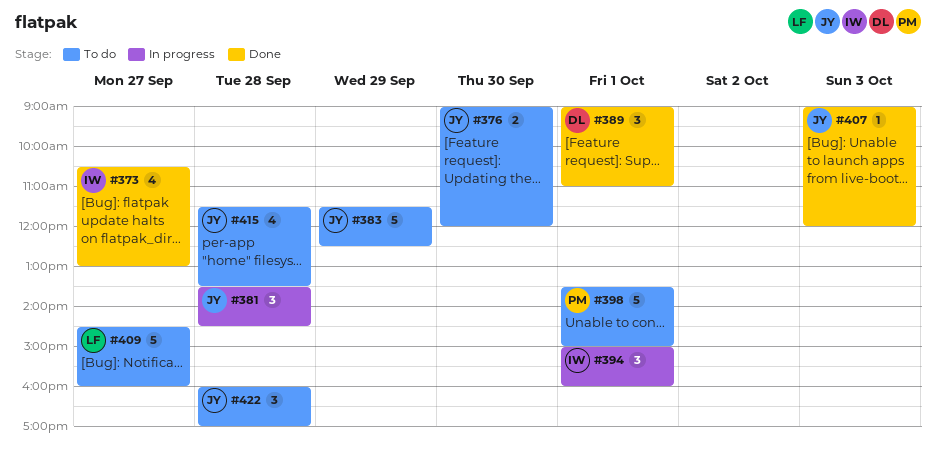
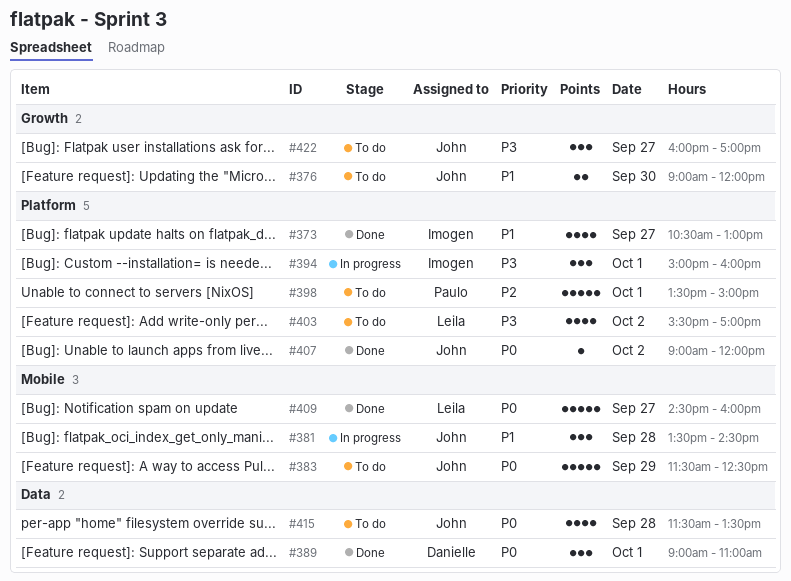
#403: none -> present
#407, day: Oct 3 -> Oct 2
#409, status: To do -> Done
#422, day: Sep 28 -> Sep 27

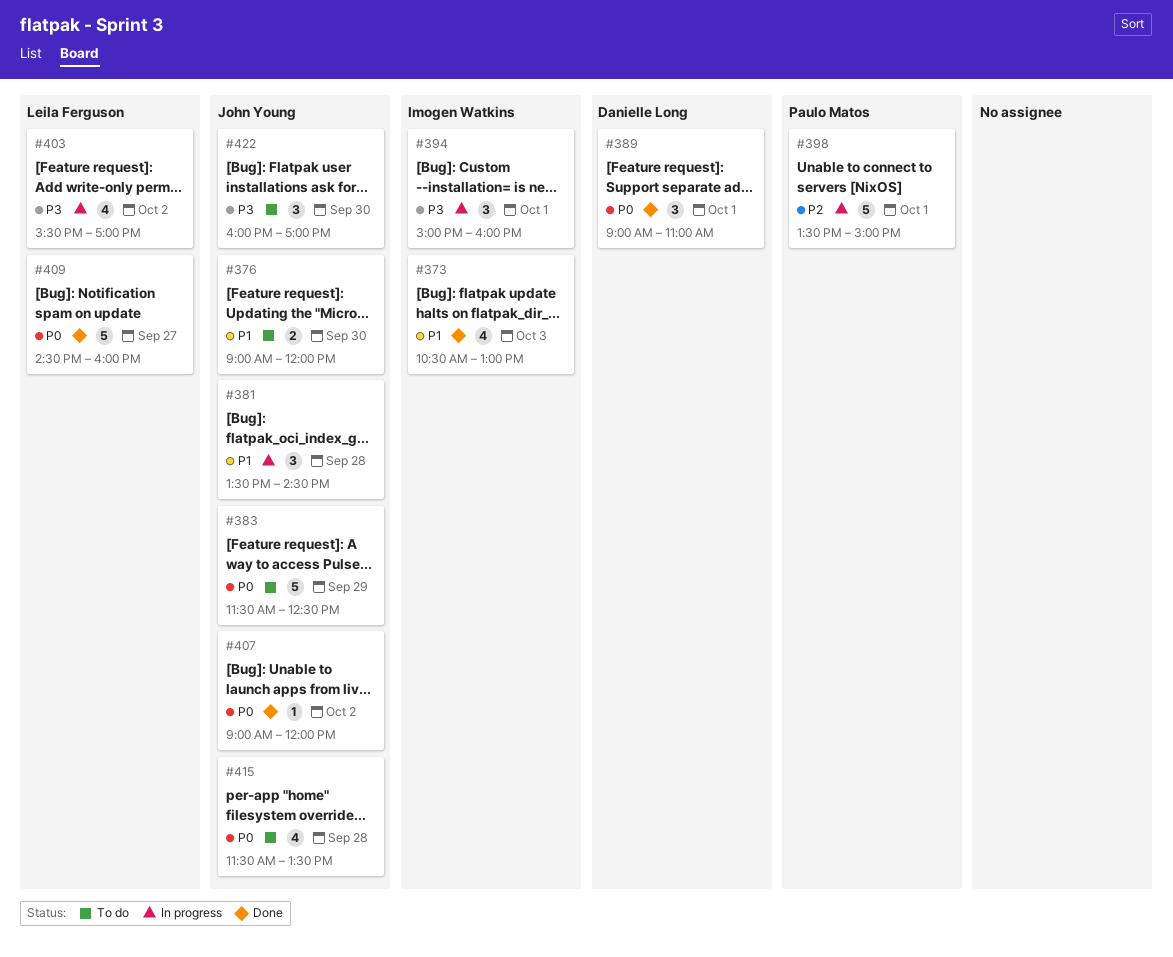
#373, day: Sep 27 -> Oct 3
#398, status: To do -> In progress
#403, status: To do -> In progress
#422, day: Sep 27 -> Sep 30

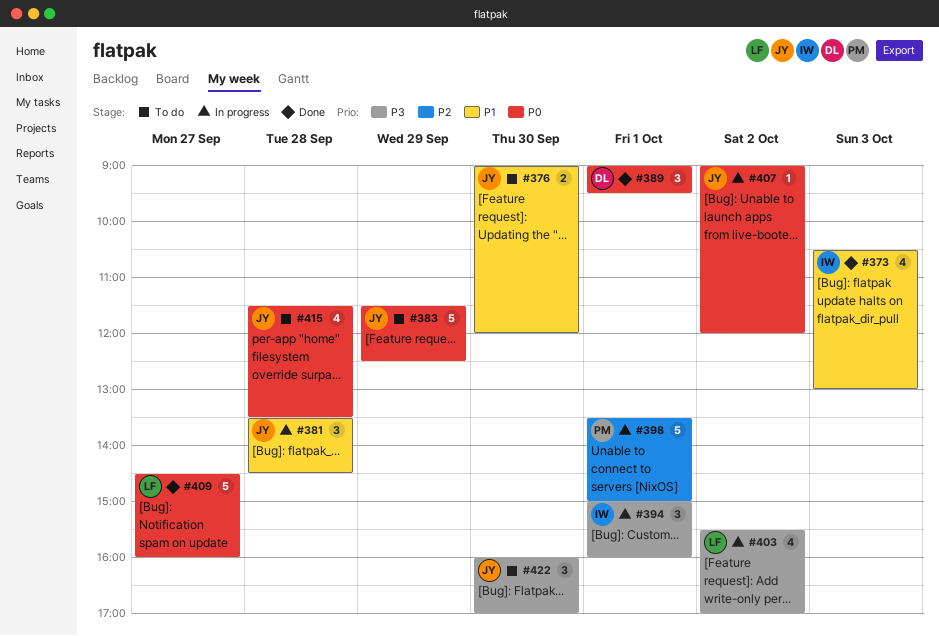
#389, ends: 11:00 -> 09:30
#407, status: Done -> In progress

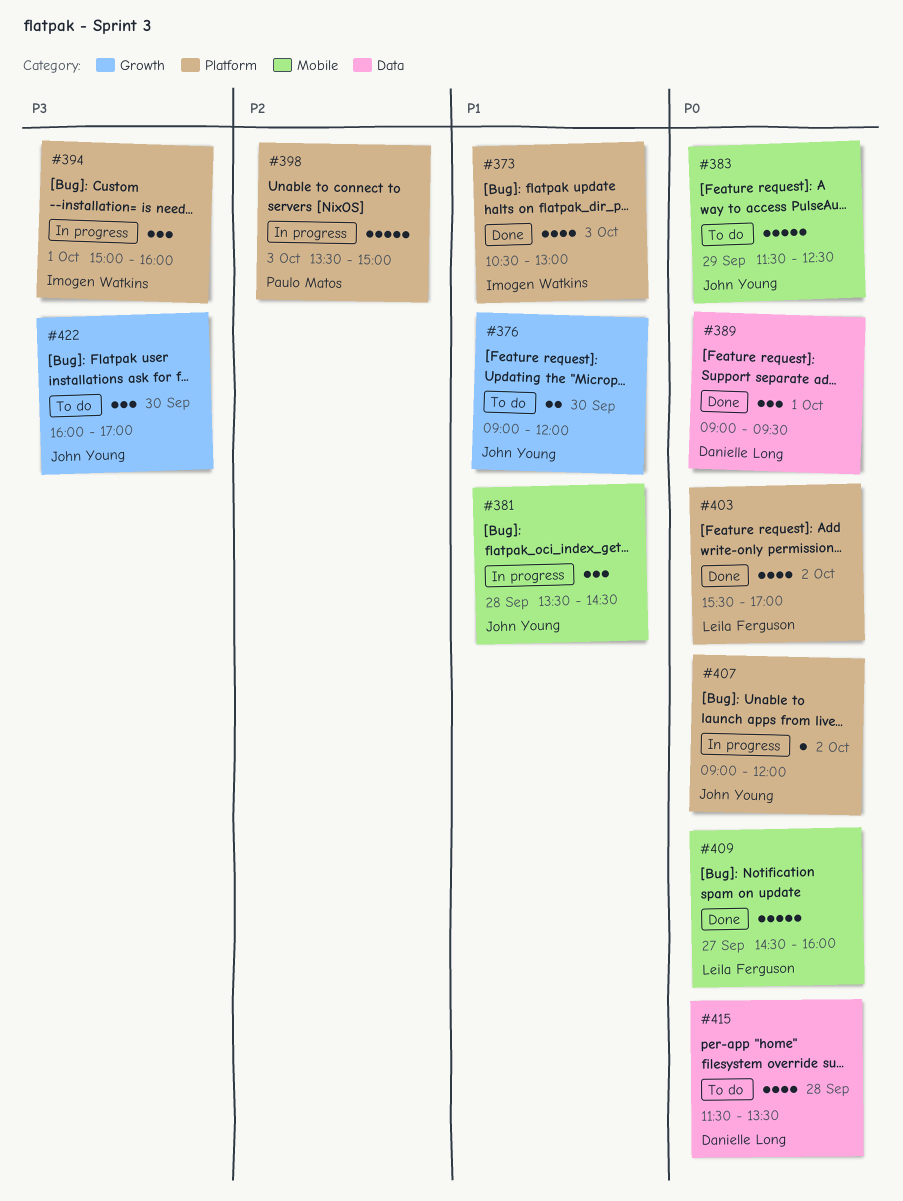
#398, day: Oct 1 -> Oct 3
#403, status: In progress -> Done
#403, priority: P3 -> P0
#415, owner: John Young -> Danielle Long

